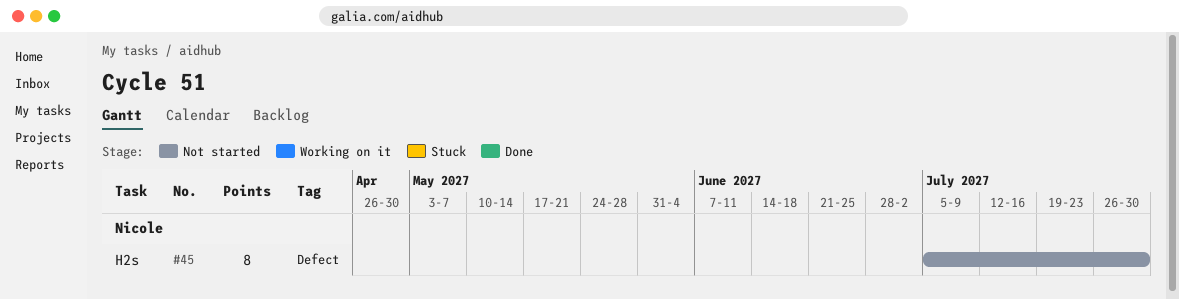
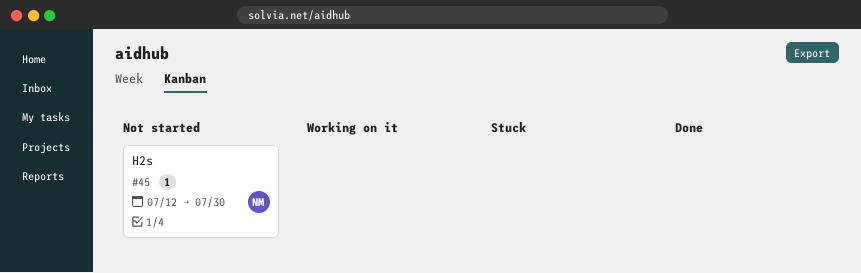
#45, estimate: 8 -> 1
#45, start: Jul 5 -> Jul 12

